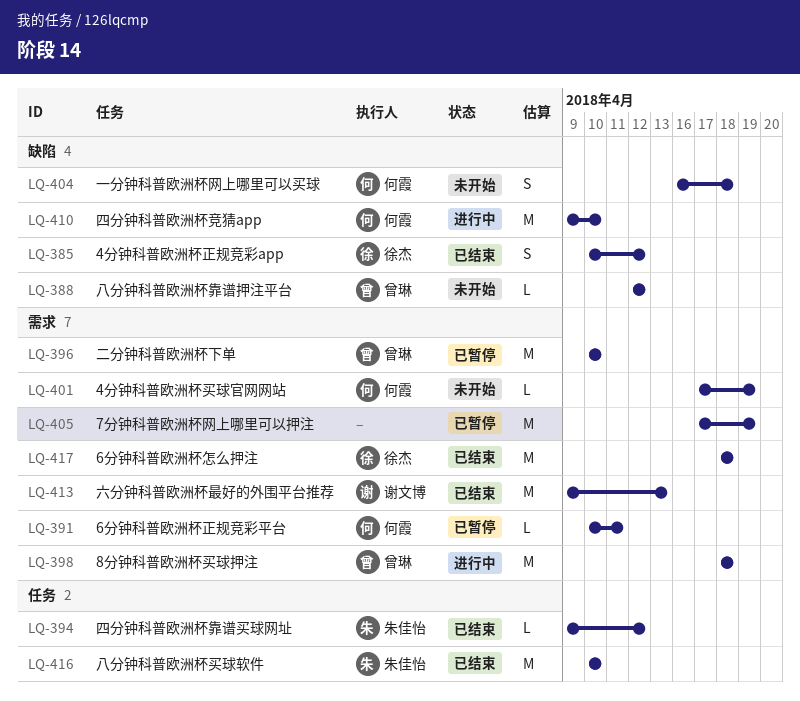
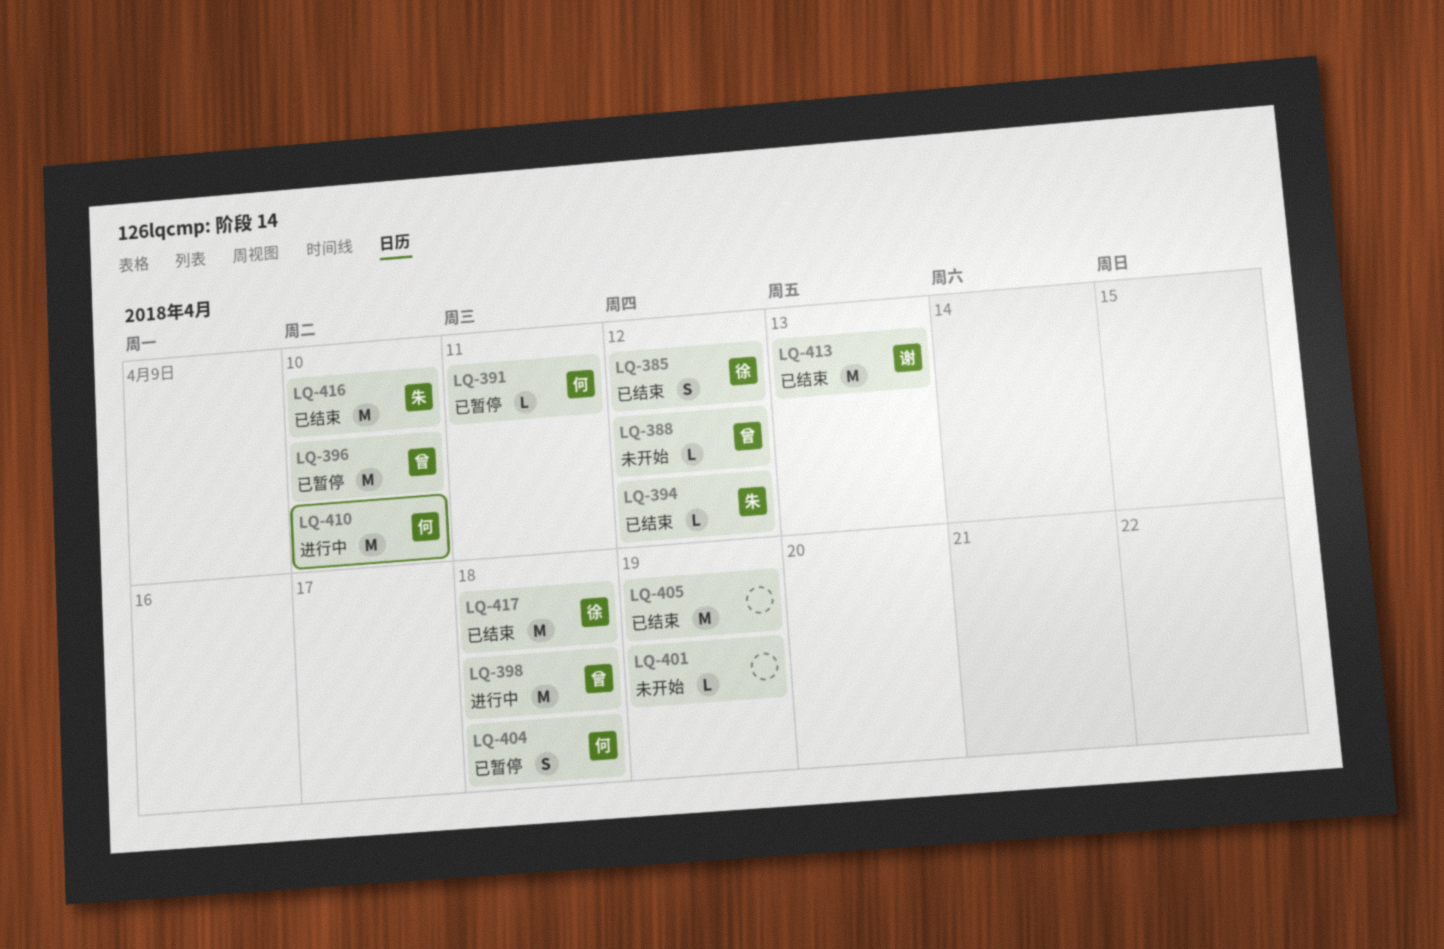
LQ-401, owner: 何霞 -> none
LQ-404, status: 未开始 -> 已暂停
LQ-405, status: 已暂停 -> 已结束

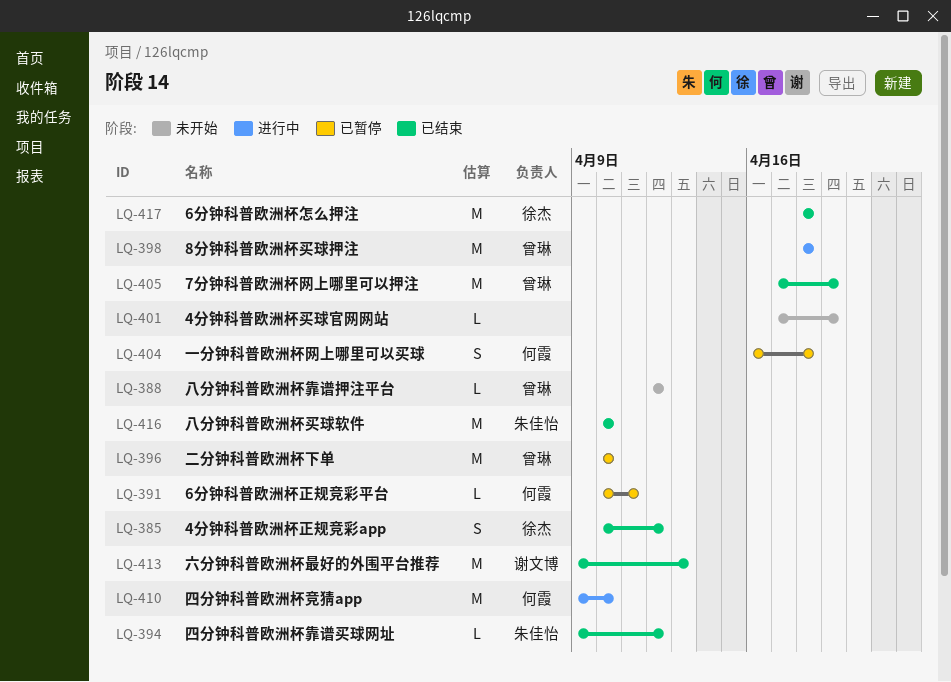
LQ-405, owner: none -> 曾琳

